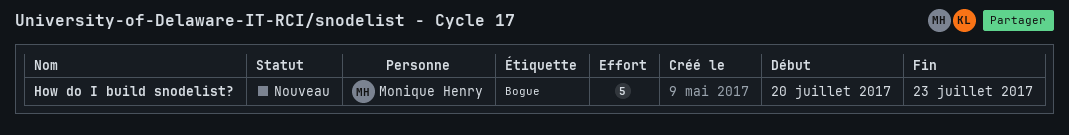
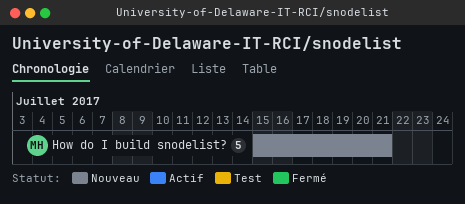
How do I build snodelist?, start: Jul 20 -> Jul 15
How do I build snodelist?, due: Jul 23 -> Jul 21

